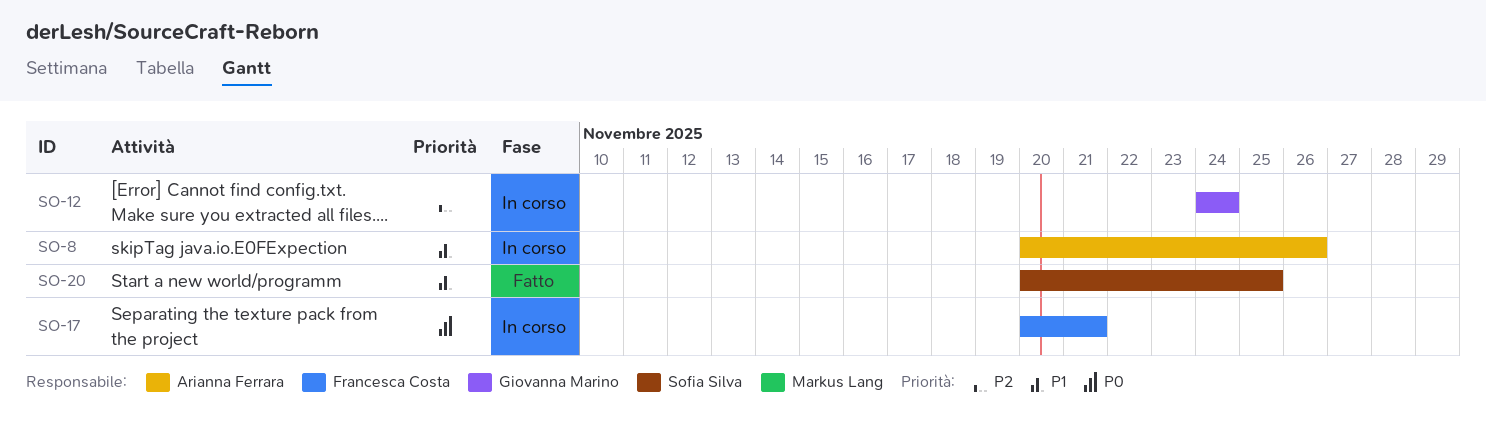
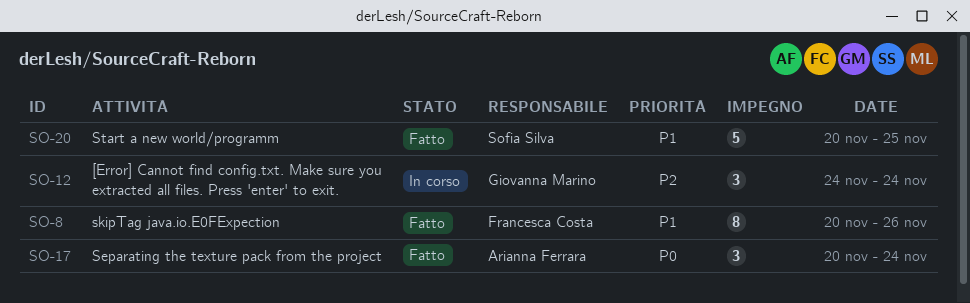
SO-8, status: In corso -> Fatto
SO-8, owner: Arianna Ferrara -> Francesca Costa
SO-17, status: In corso -> Fatto
SO-17, owner: Francesca Costa -> Arianna Ferrara
SO-17, due: Nov 21 -> Nov 24

